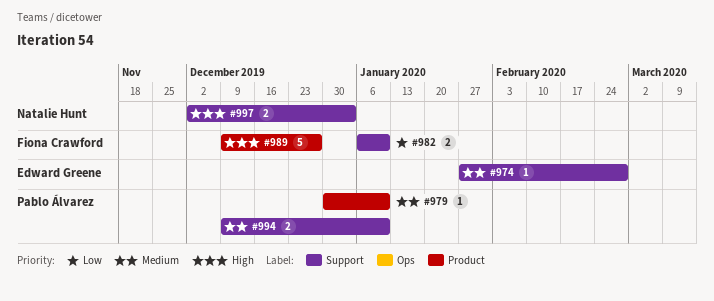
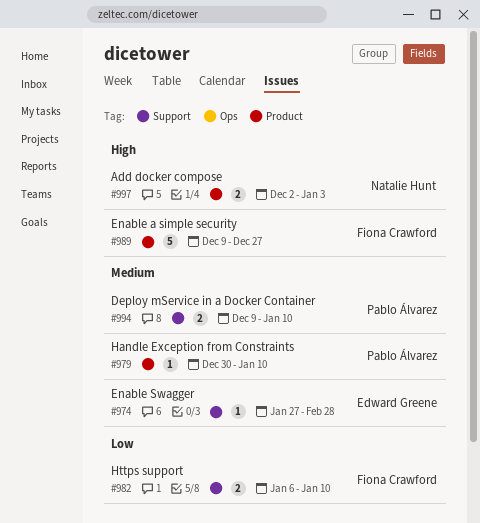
#997, label: Support -> Product

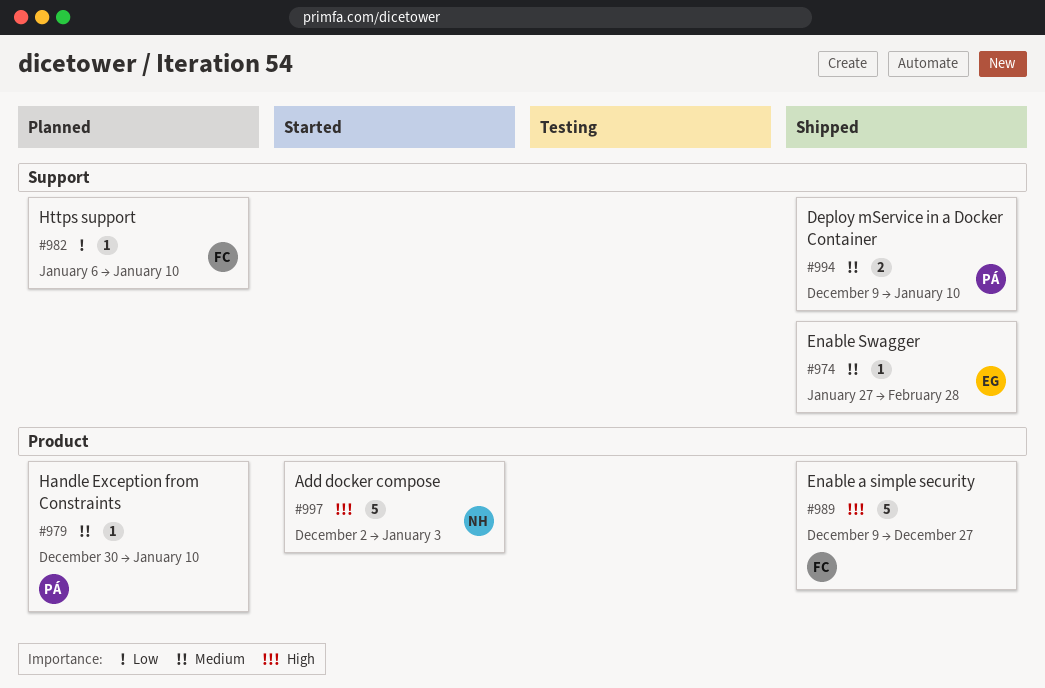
#982, estimate: 2 -> 1
#997, estimate: 2 -> 5

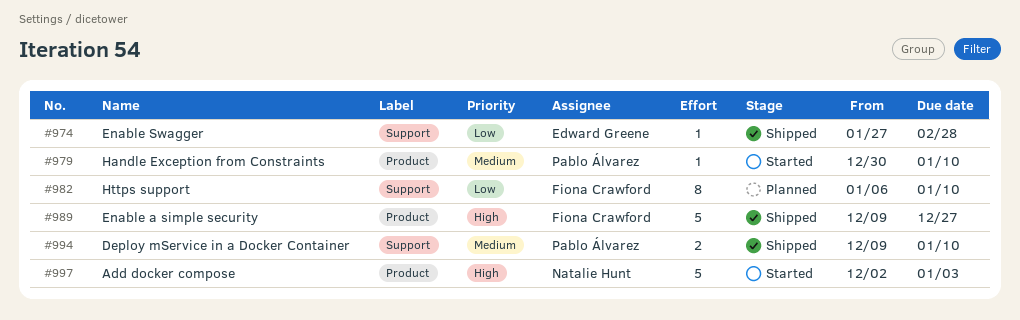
#974, priority: Medium -> Low
#979, status: Planned -> Started
#982, estimate: 1 -> 8

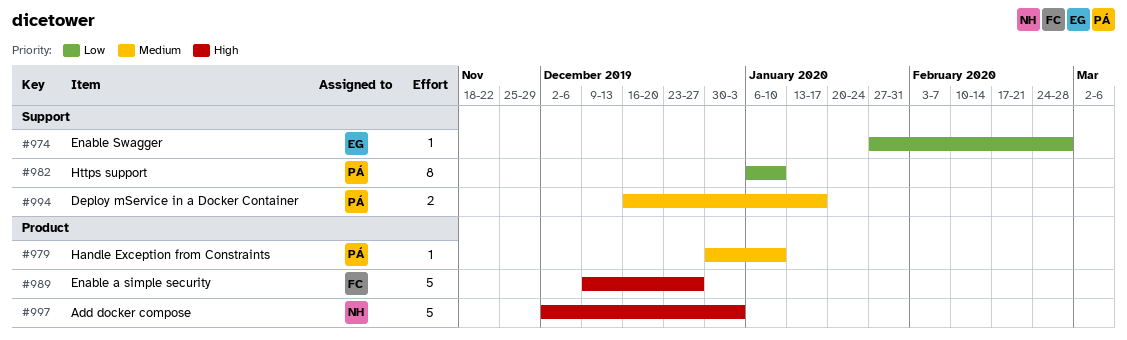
#982, owner: Fiona Crawford -> Pablo Álvarez
#994, start: Dec 9 -> Dec 16
#994, due: Jan 10 -> Jan 17

